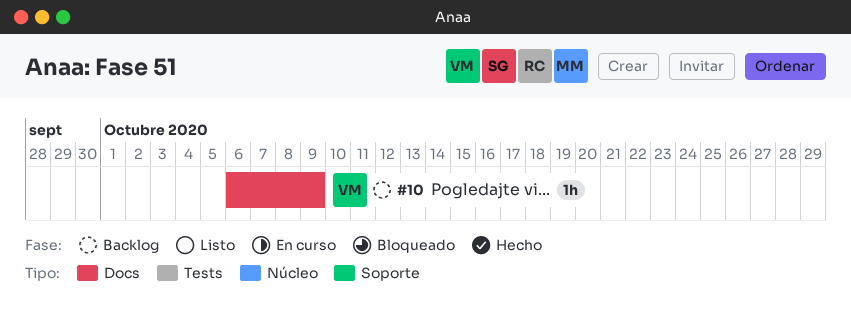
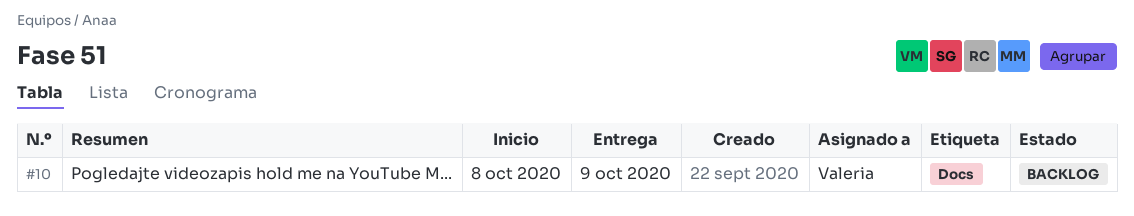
#10, start: Oct 6 -> Oct 8

